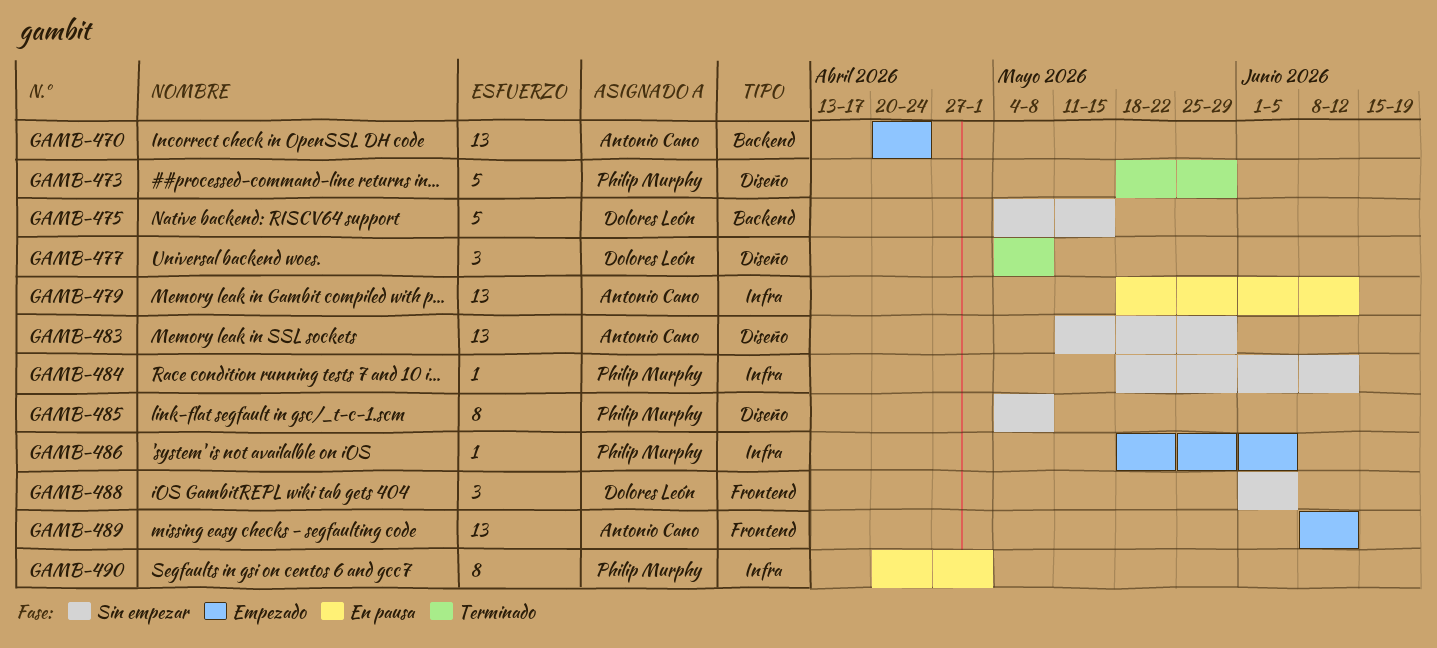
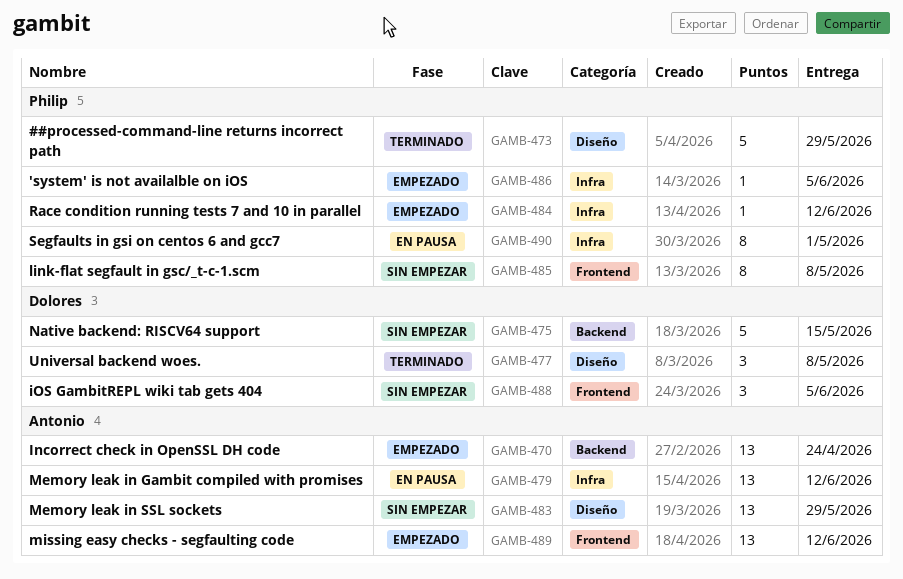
GAMB-484, status: Sin empezar -> Empezado
GAMB-485, label: Diseño -> Frontend

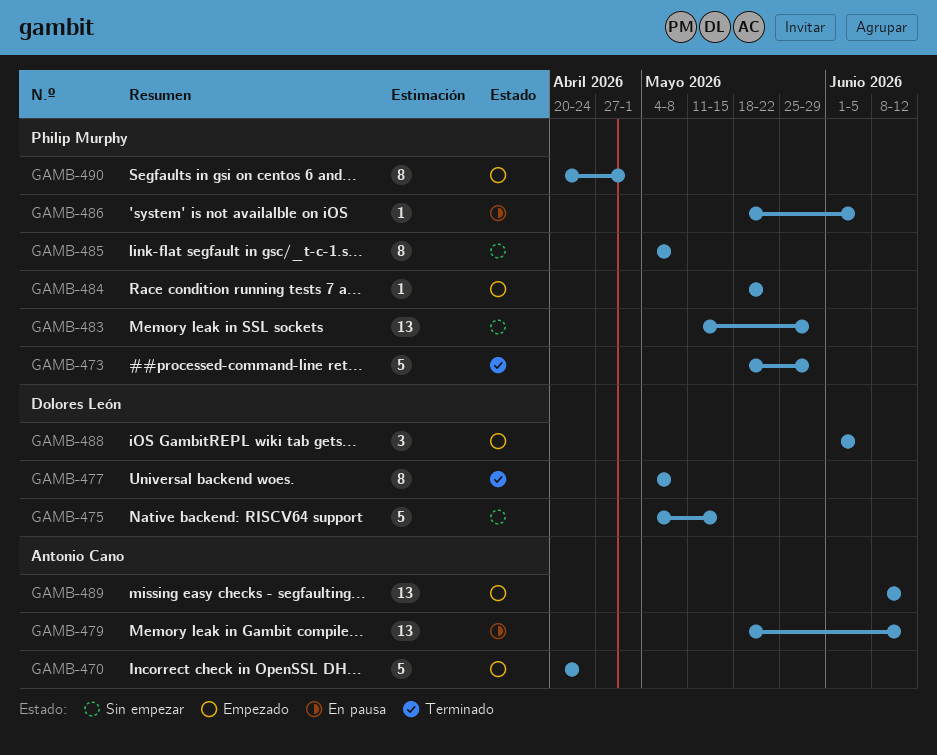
GAMB-470, estimate: 13 -> 5
GAMB-477, estimate: 3 -> 8
GAMB-483, owner: Antonio Cano -> Philip Murphy
GAMB-484, due: Jun 12 -> May 22
GAMB-486, status: Empezado -> En pausa
GAMB-488, status: Sin empezar -> Empezado
GAMB-490, status: En pausa -> Empezado

